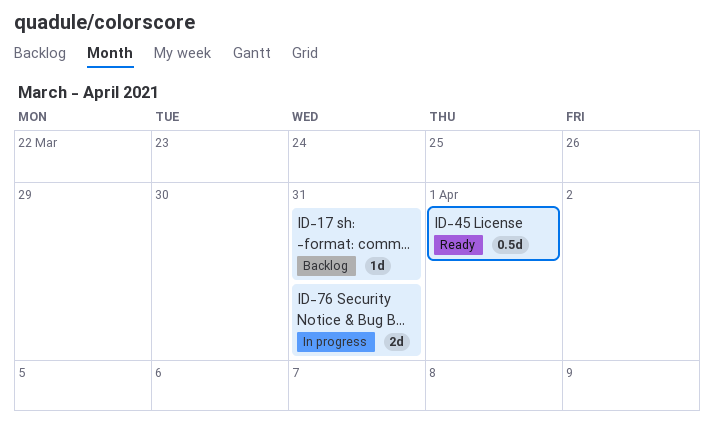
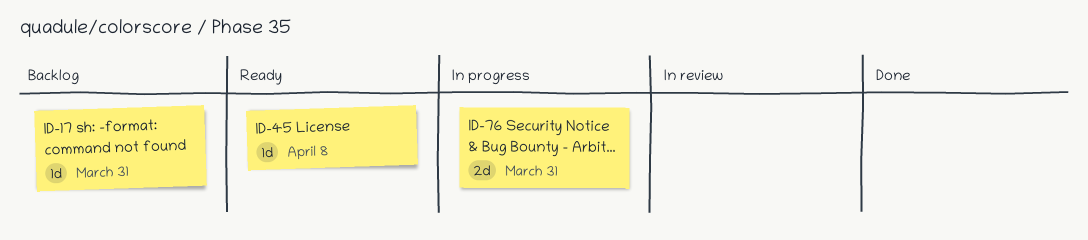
ID-45, estimate: 0.5d -> 1d
ID-45, due: Apr 1 -> Apr 8

